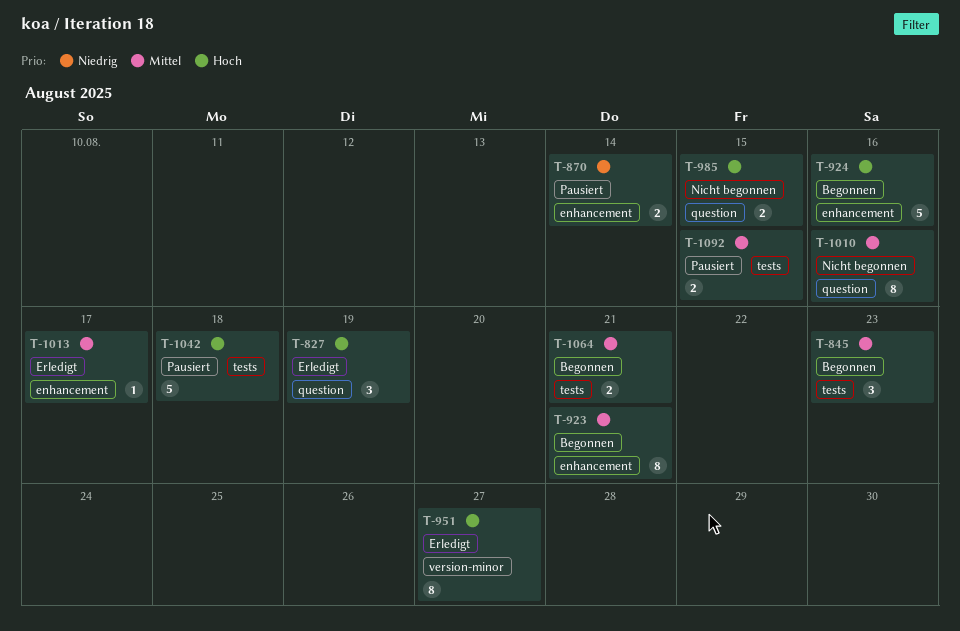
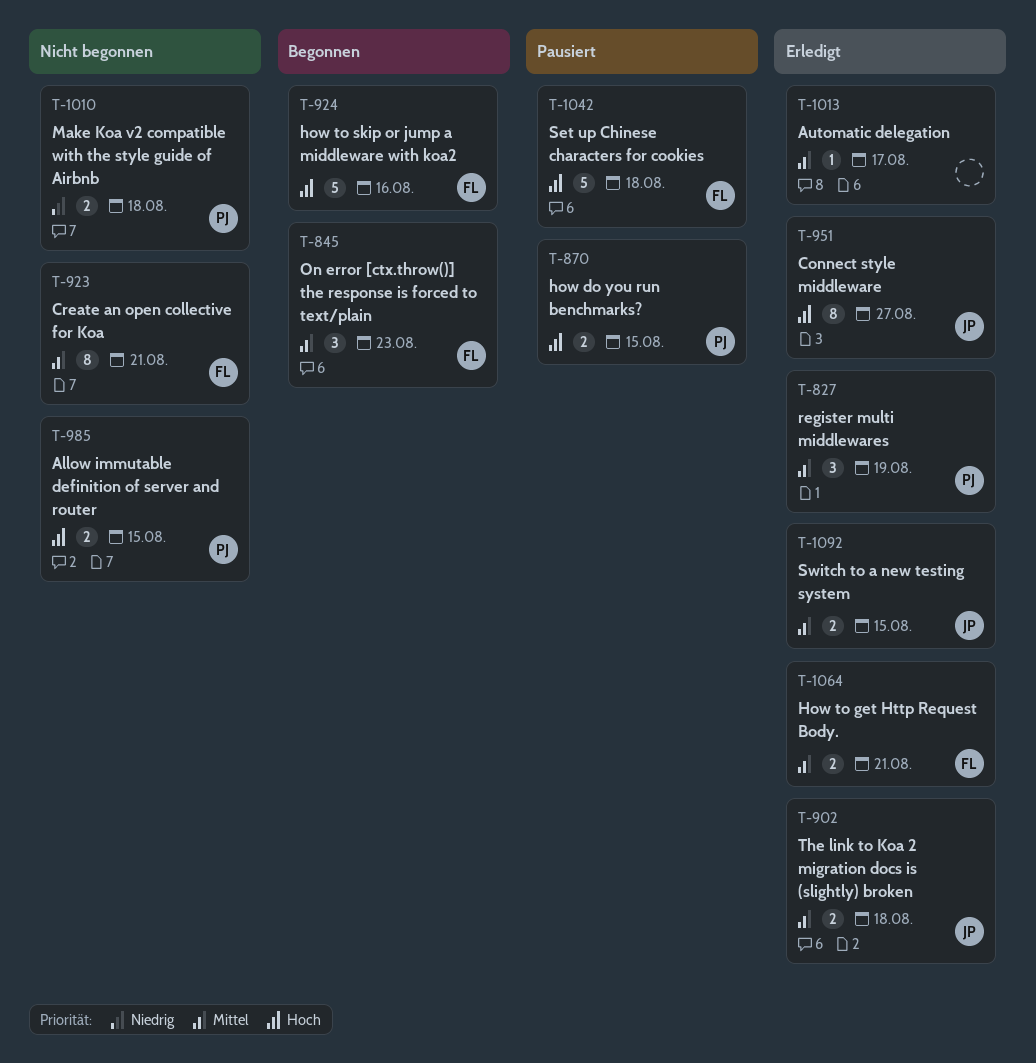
T-827, priority: Hoch -> Mittel
T-870, priority: Niedrig -> Hoch
T-870, due: Aug 14 -> Aug 15
T-902: none -> present
T-923, status: Begonnen -> Nicht begonnen
T-1010, priority: Mittel -> Niedrig
T-1010, estimate: 8 -> 2
T-1010, due: Aug 16 -> Aug 18
T-1064, status: Begonnen -> Erledigt
T-1092, status: Pausiert -> Erledigt

